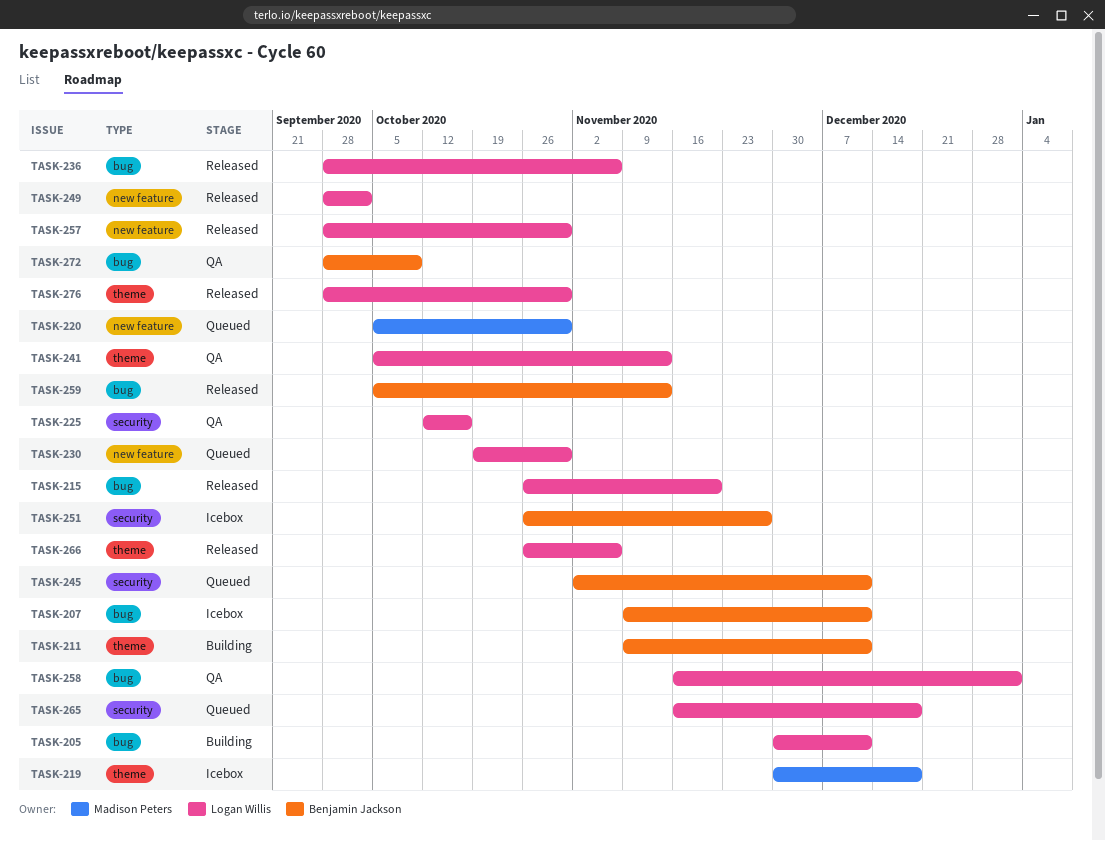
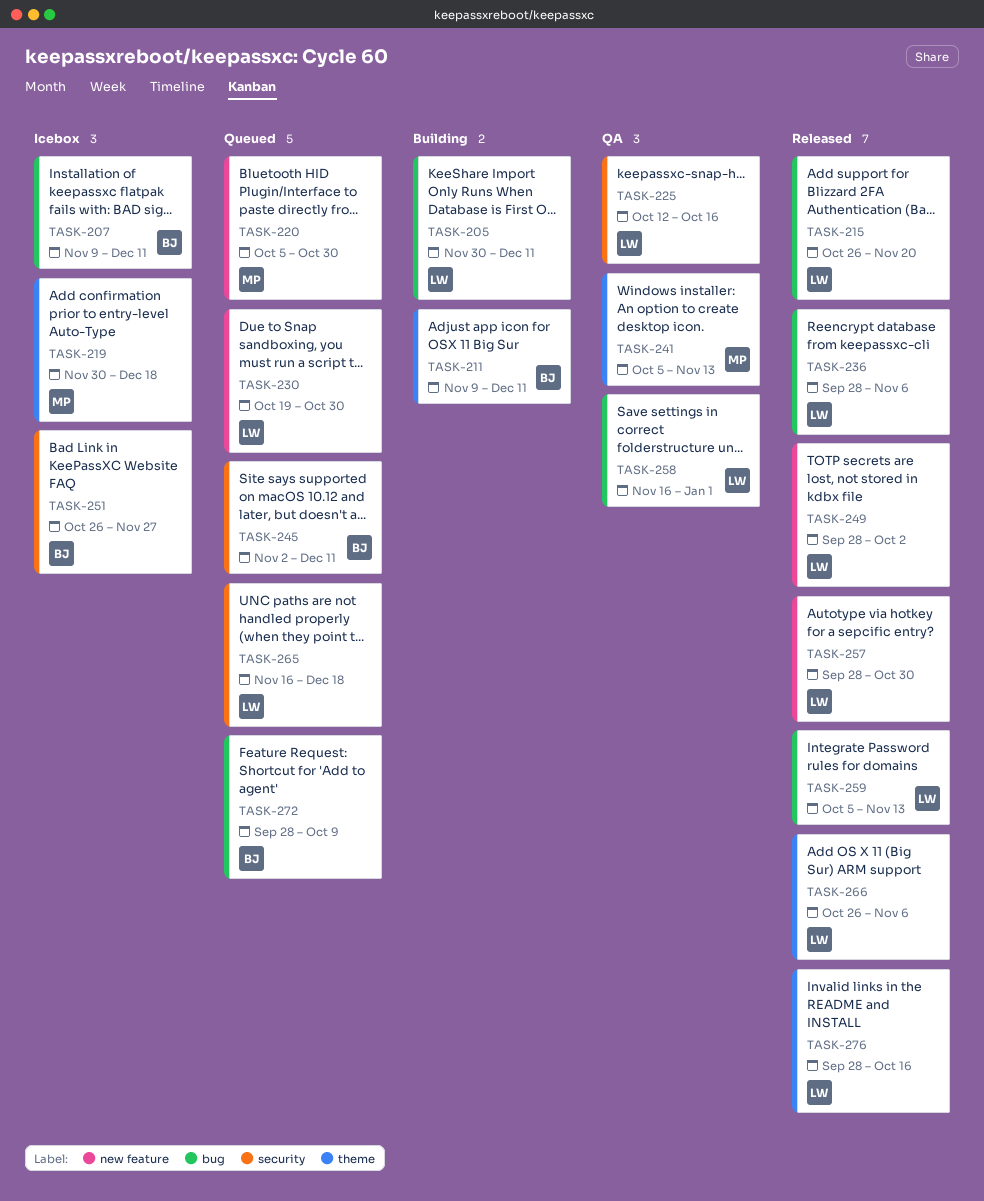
TASK-241, owner: Logan Willis -> Madison Peters
TASK-259, owner: Benjamin Jackson -> Logan Willis
TASK-272, status: QA -> Queued
TASK-276, due: Oct 30 -> Oct 16

